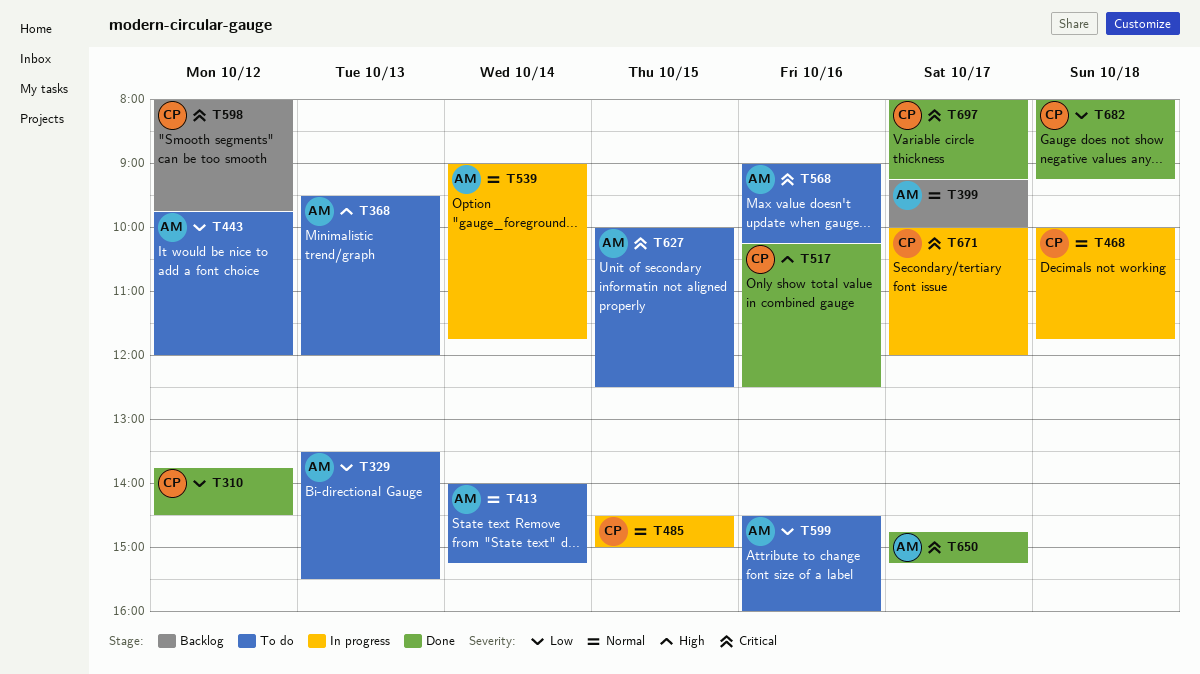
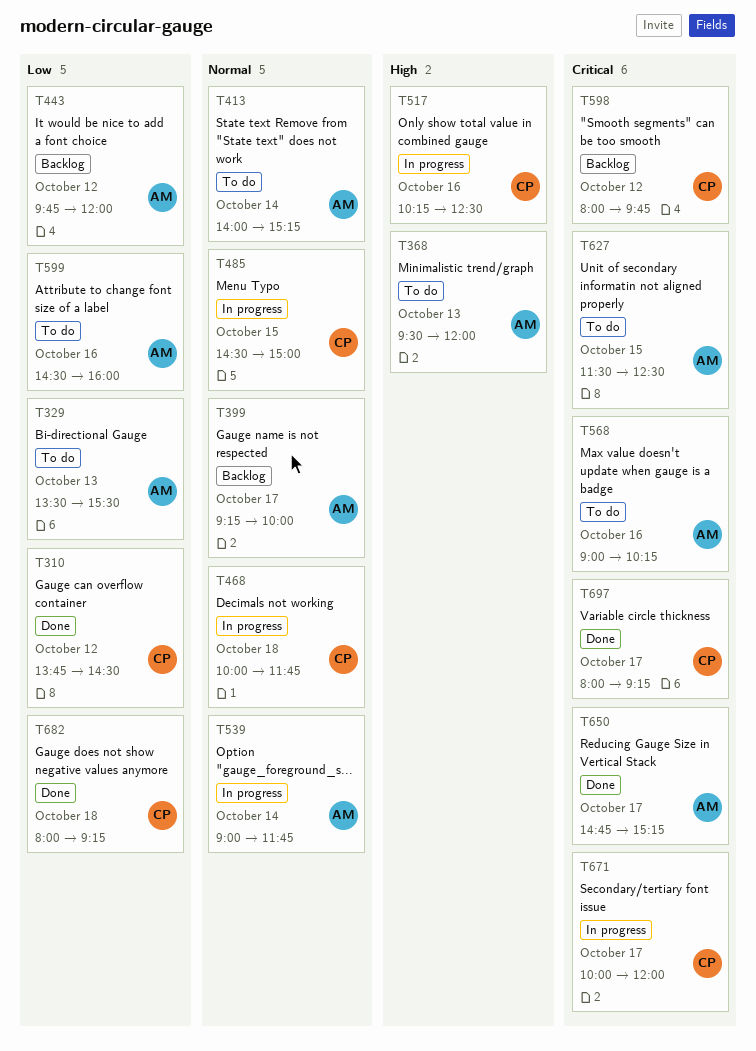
T443, status: To do -> Backlog
T517, status: Done -> In progress
T627, begins: 10:00 -> 11:30

